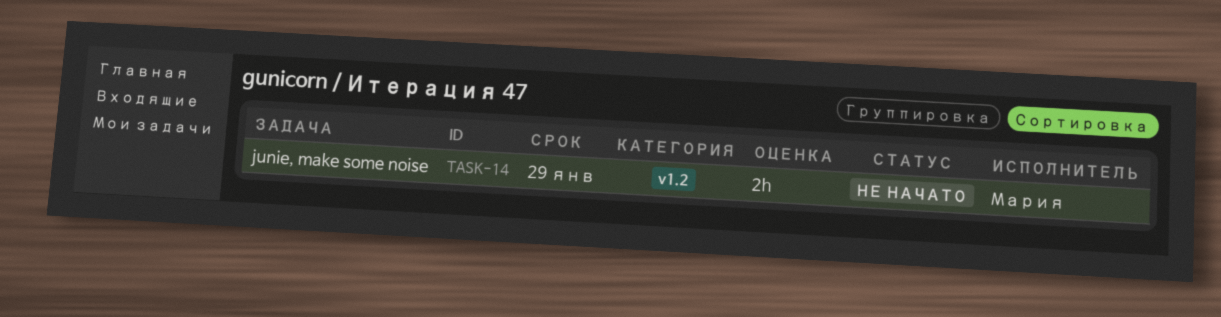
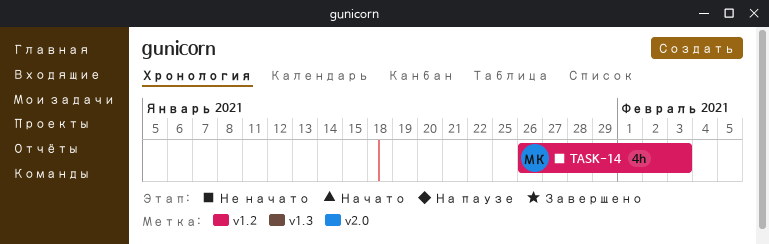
TASK-14, estimate: 2h -> 4h
TASK-14, due: Jan 29 -> Feb 3

